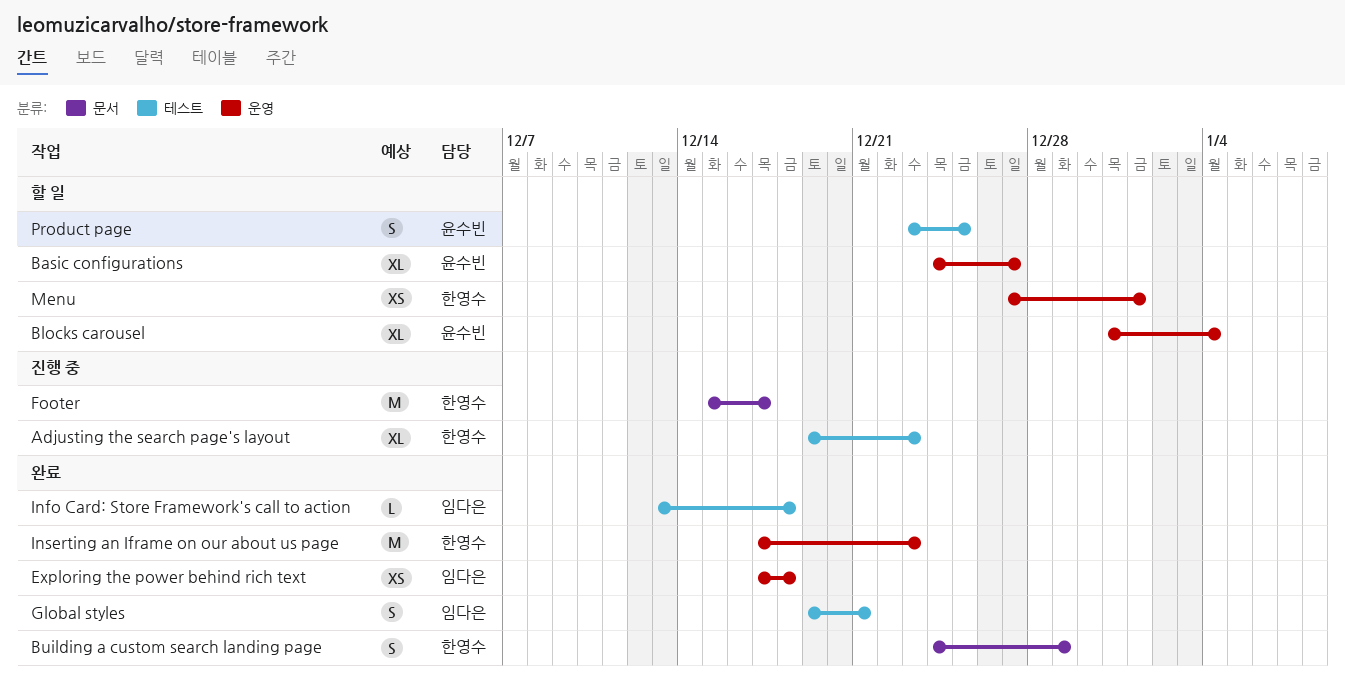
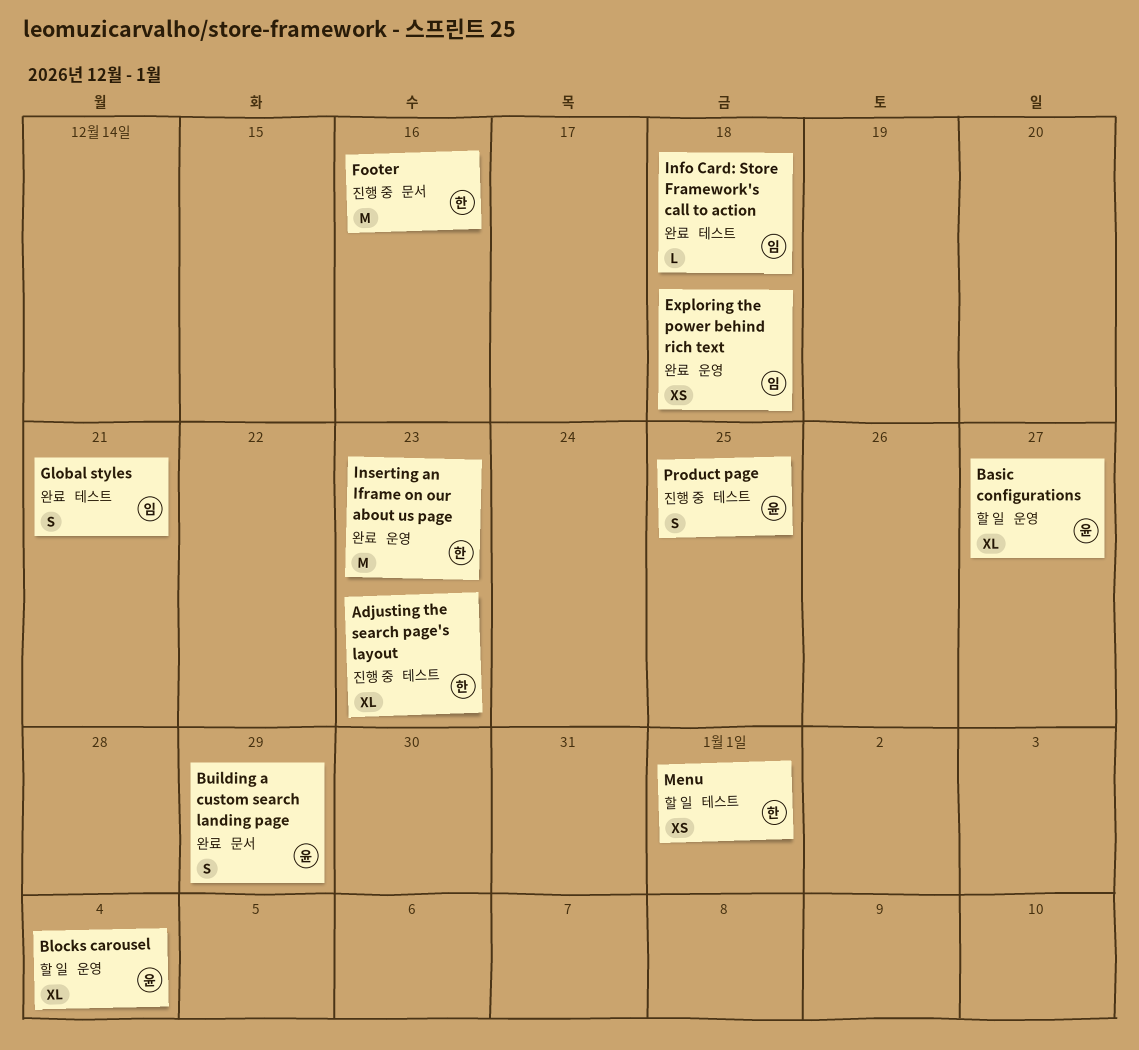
Building a custom search landing page, owner: 한영수 -> 윤수빈
Footer, due: Dec 17 -> Dec 16
Menu, label: 운영 -> 테스트
Product page, status: 할 일 -> 진행 중

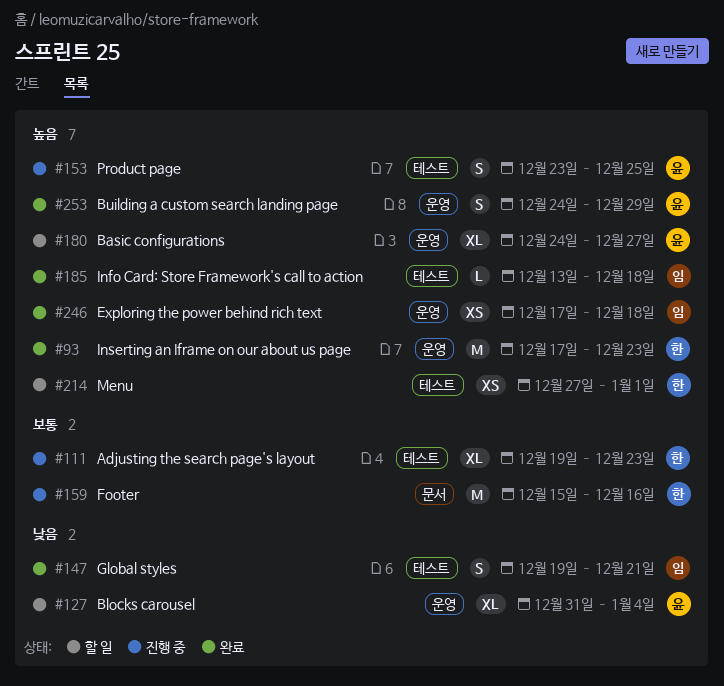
Building a custom search landing page, label: 문서 -> 운영

